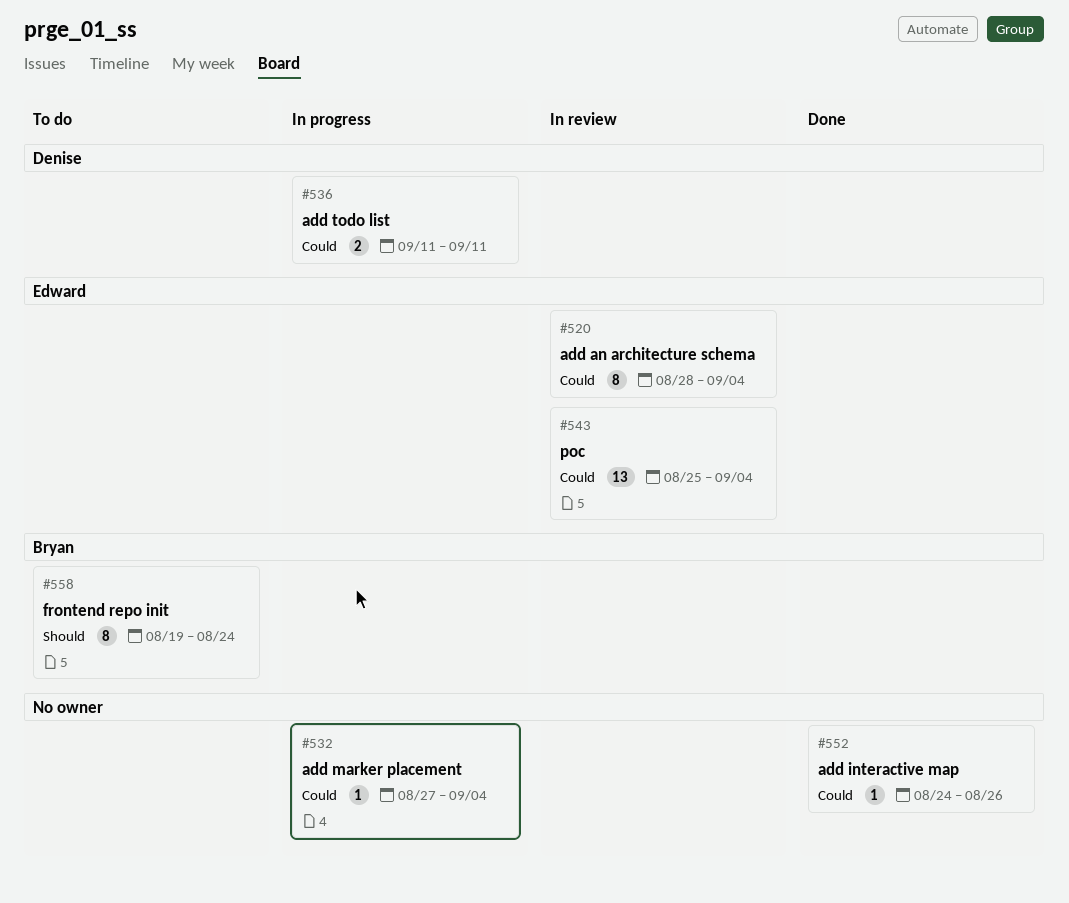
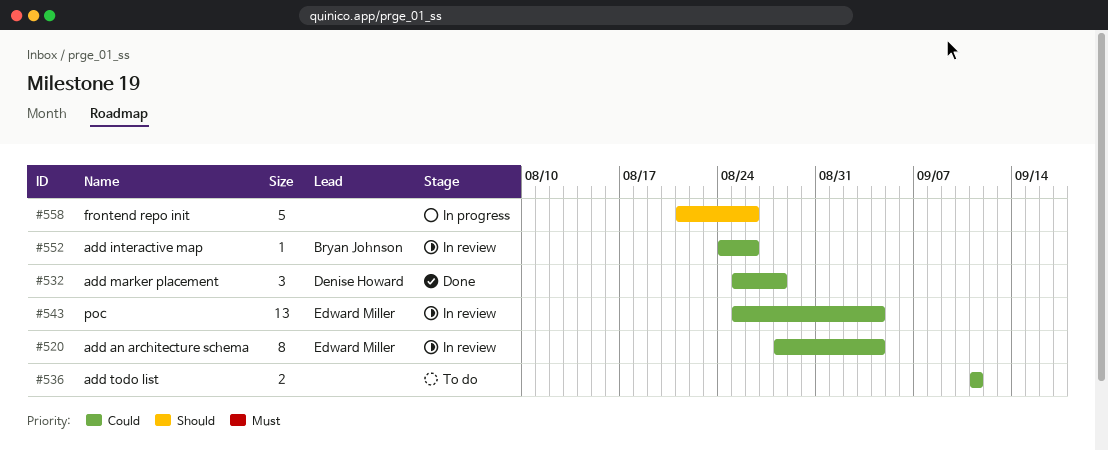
#532, status: In progress -> Done
#532, owner: none -> Denise Howard
#532, estimate: 1 -> 3
#532, start: Aug 27 -> Aug 25
#532, due: Sep 4 -> Aug 28
#536, status: In progress -> To do
#536, owner: Denise Howard -> none
#552, status: Done -> In review
#552, owner: none -> Bryan Johnson
#558, status: To do -> In progress
#558, owner: Bryan Johnson -> none
#558, estimate: 8 -> 5
#558, start: Aug 19 -> Aug 21
#558, due: Aug 24 -> Aug 26

